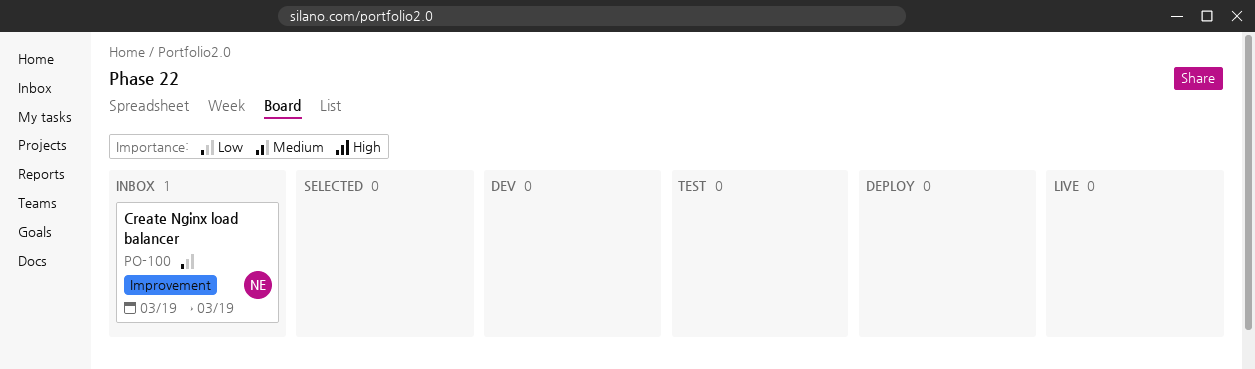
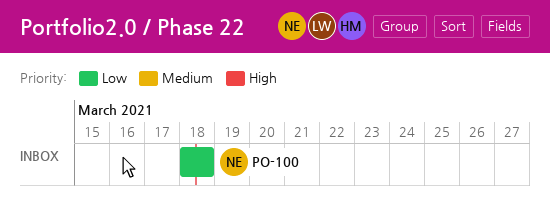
PO-100, start: Mar 19 -> Mar 18
PO-100, due: Mar 19 -> Mar 18

